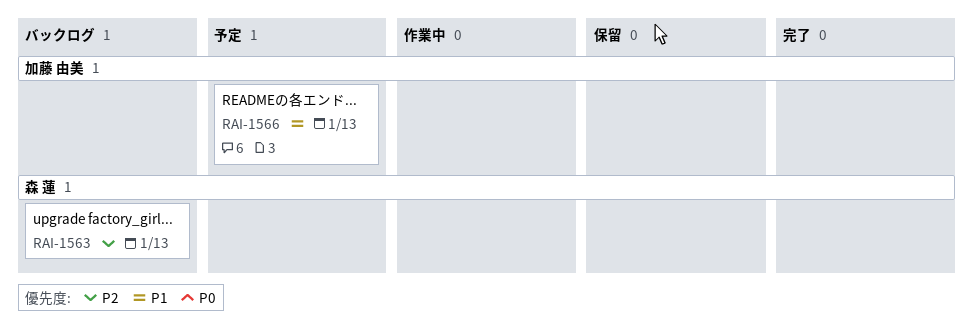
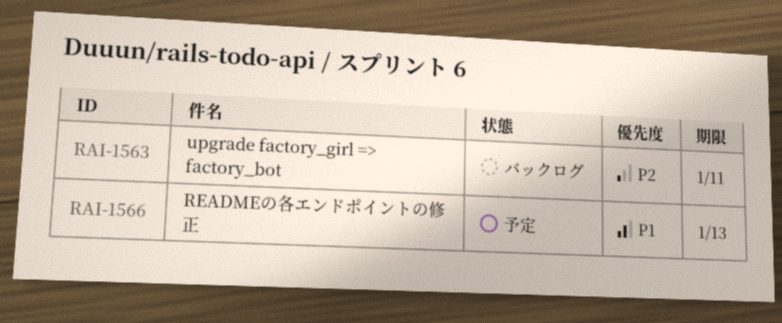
RAI-1563, due: Jan 13 -> Jan 11

